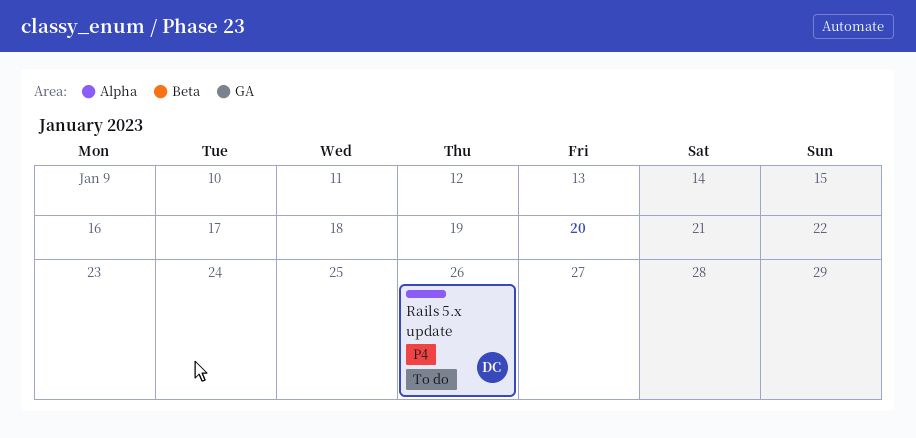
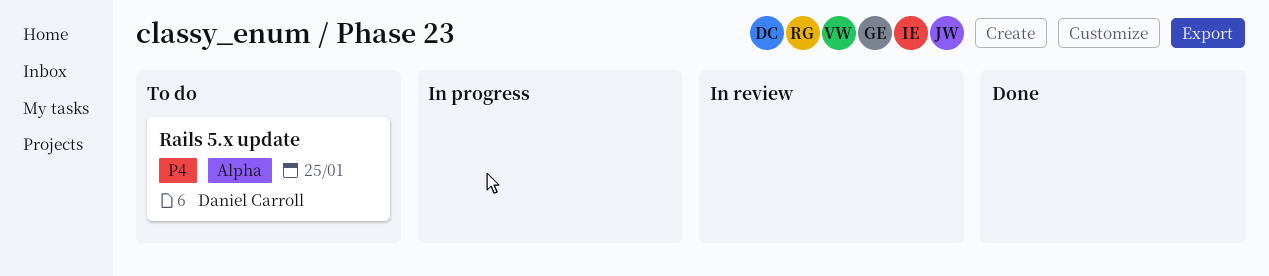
Rails 5.x update, due: Jan 26 -> Jan 25

